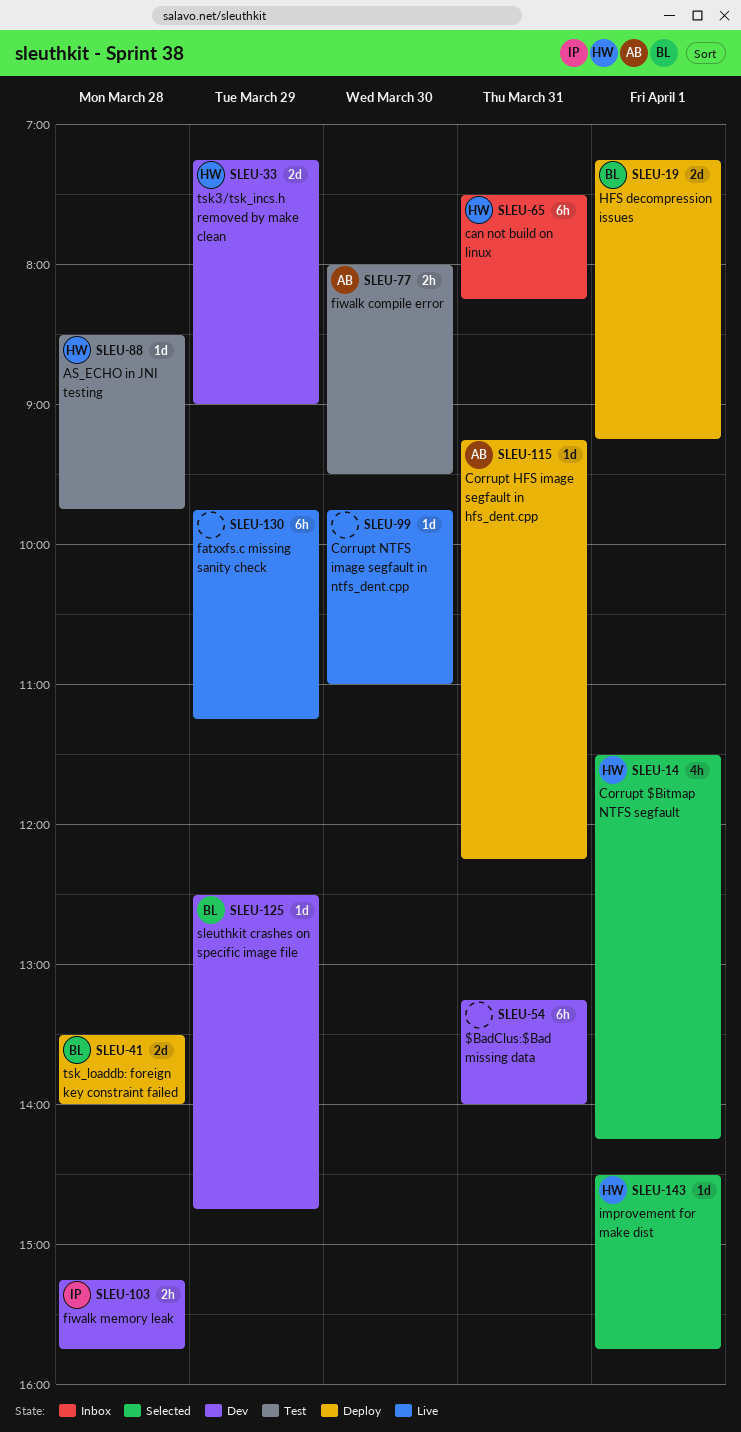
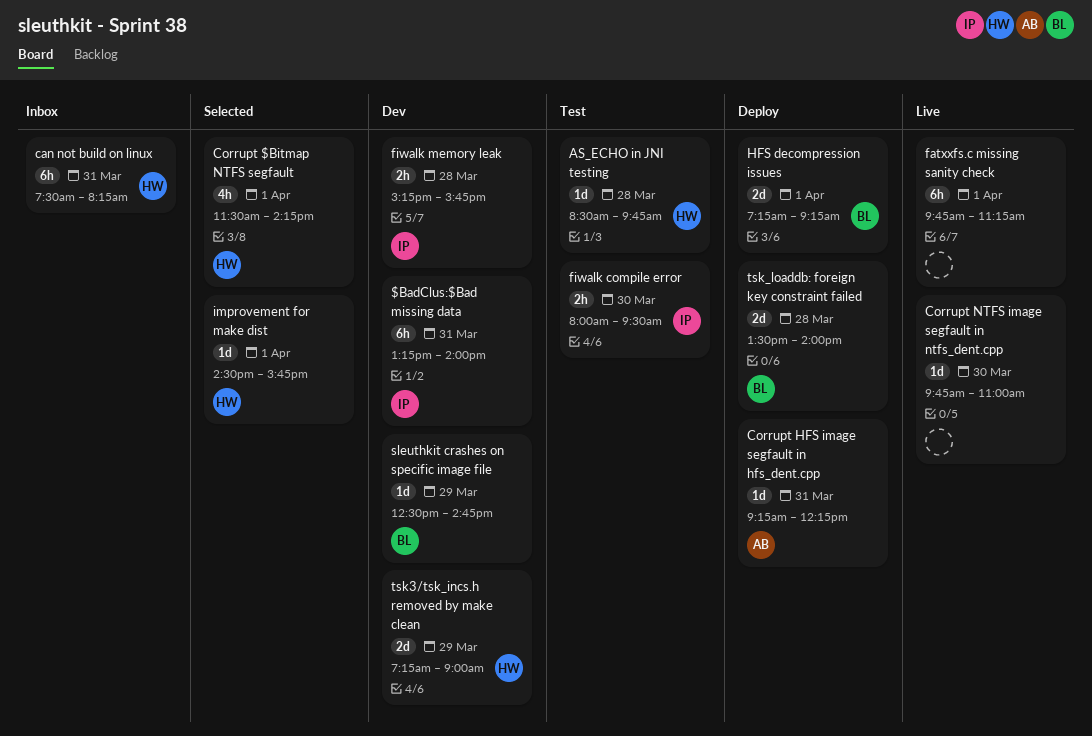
$BadClus:$Bad missing data, owner: none -> IP
fatxxfs.c missing sanity check, day: Mar 29 -> Apr 1
fiwalk compile error, owner: AB -> IP

